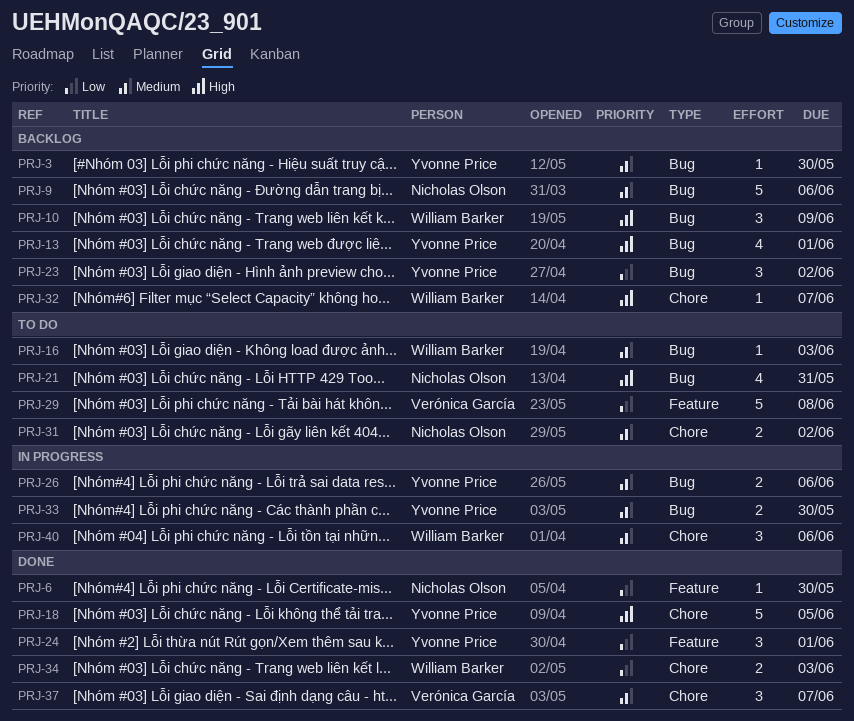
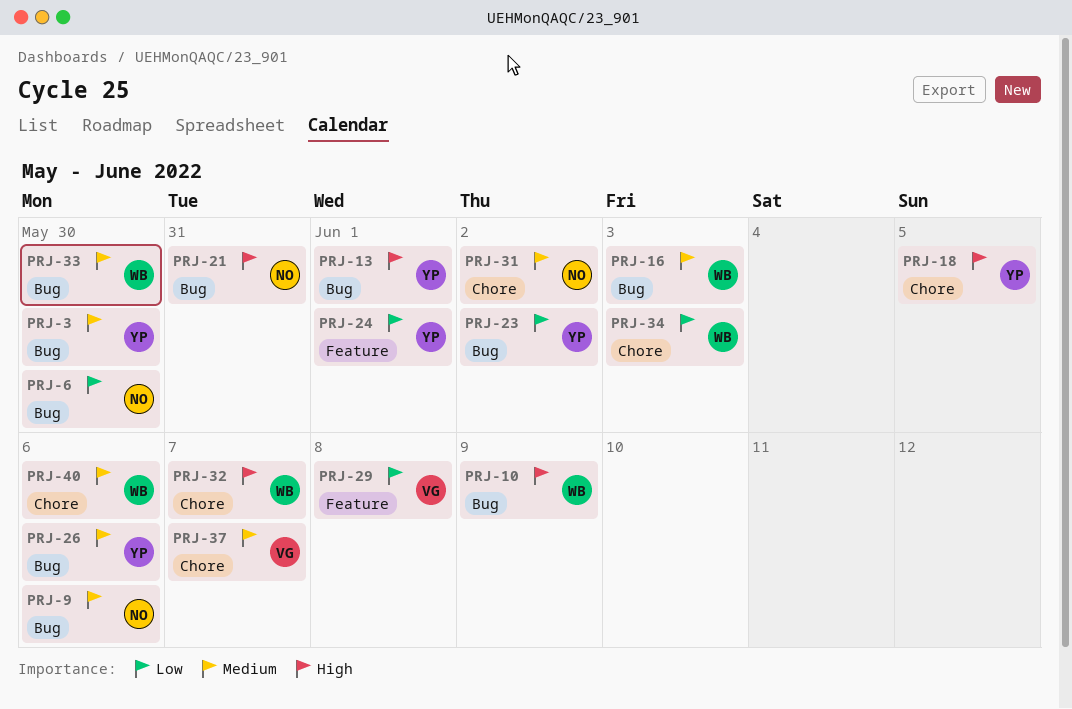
PRJ-6, label: Feature -> Bug
PRJ-33, owner: Yvonne Price -> William Barker

